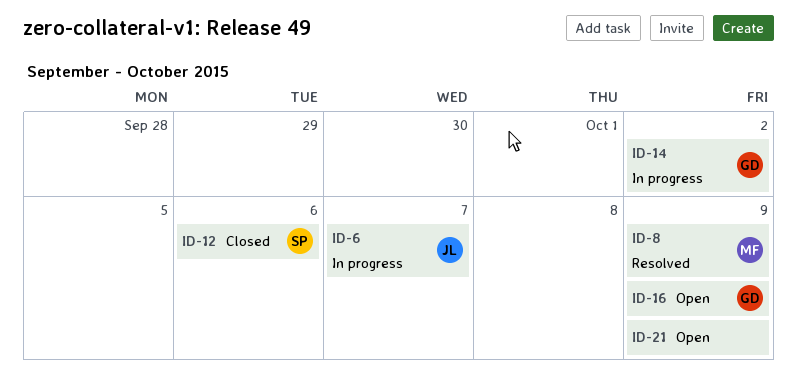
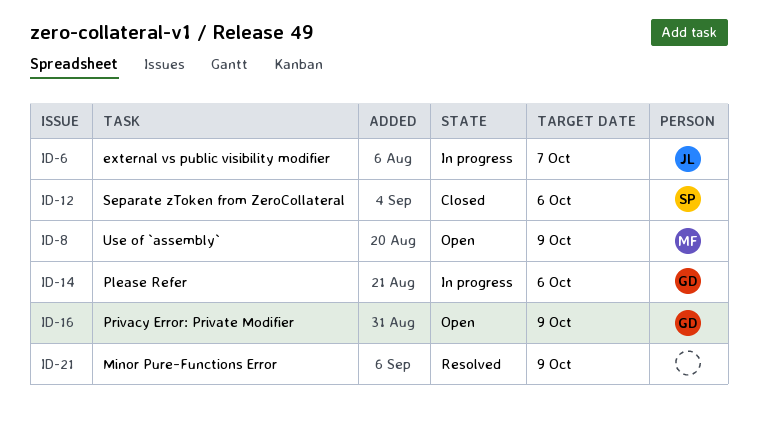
ID-8, status: Resolved -> Open
ID-14, due: Oct 2 -> Oct 6
ID-21, status: Open -> Resolved

